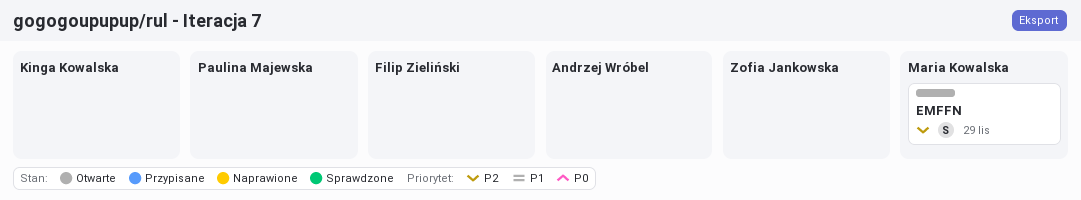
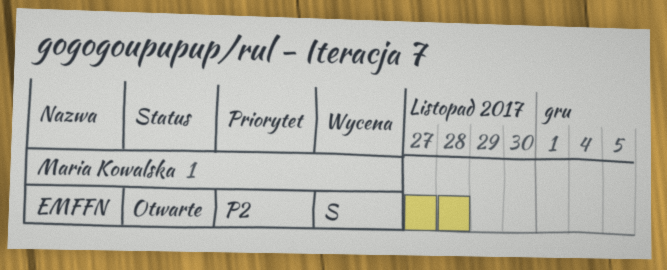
EMFFN, due: Nov 29 -> Nov 28

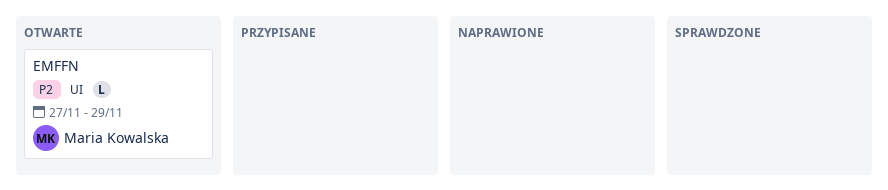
EMFFN, estimate: S -> L
EMFFN, due: Nov 28 -> Nov 29

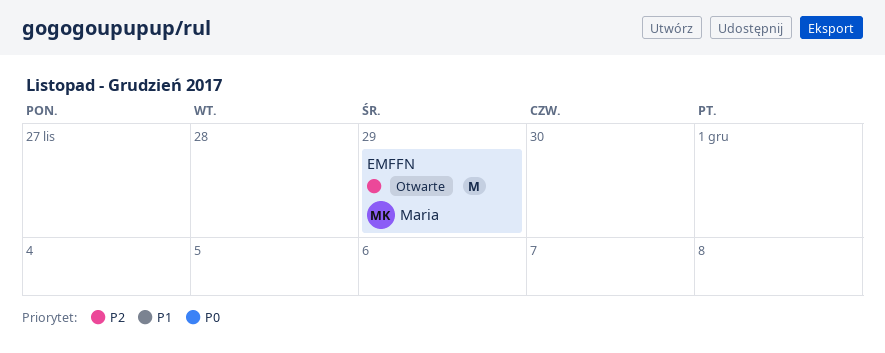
EMFFN, estimate: L -> M

